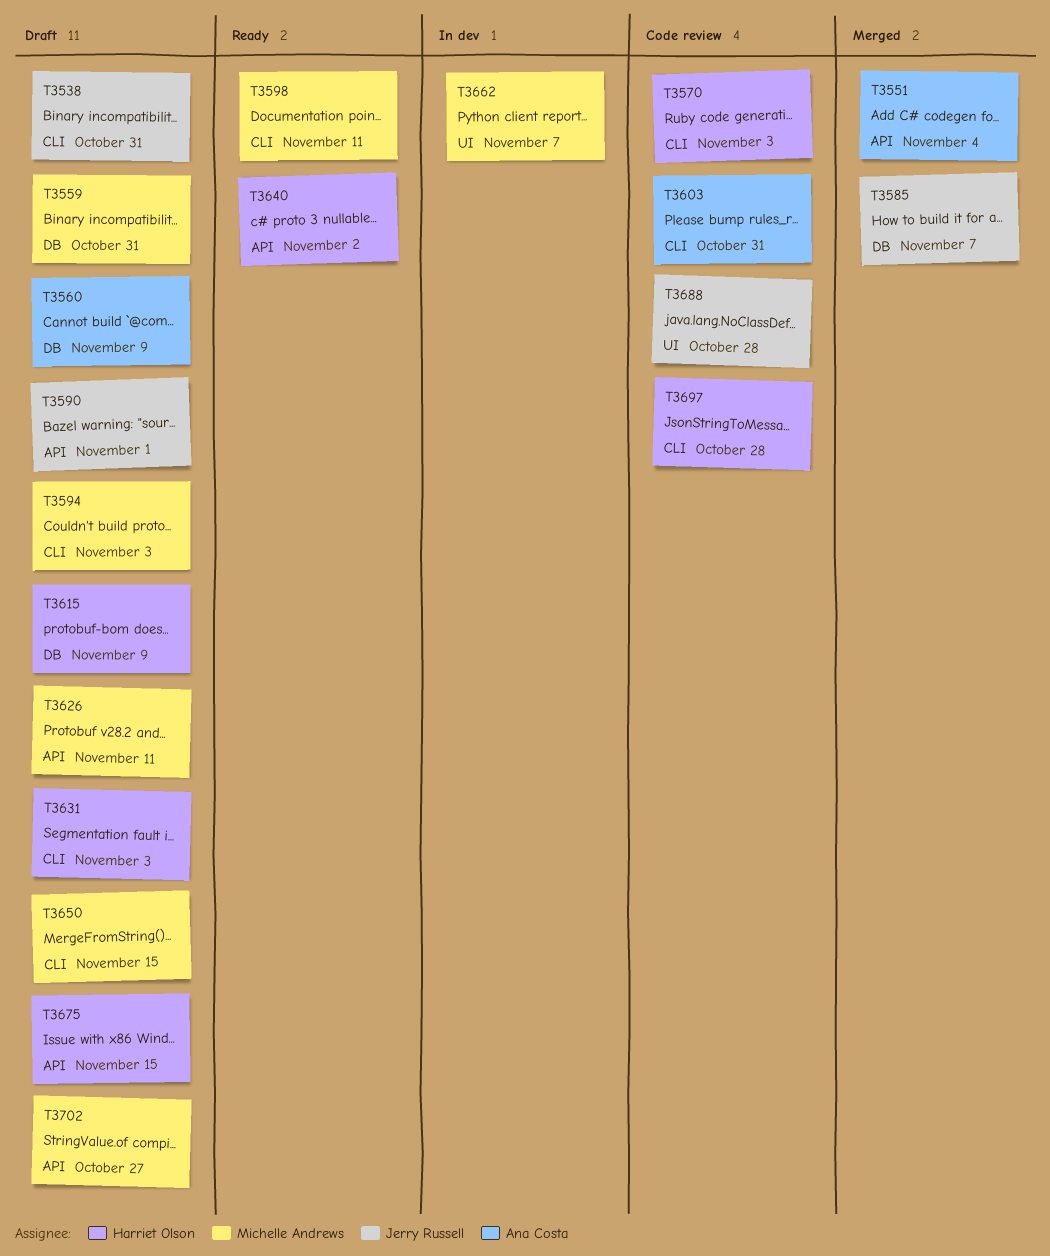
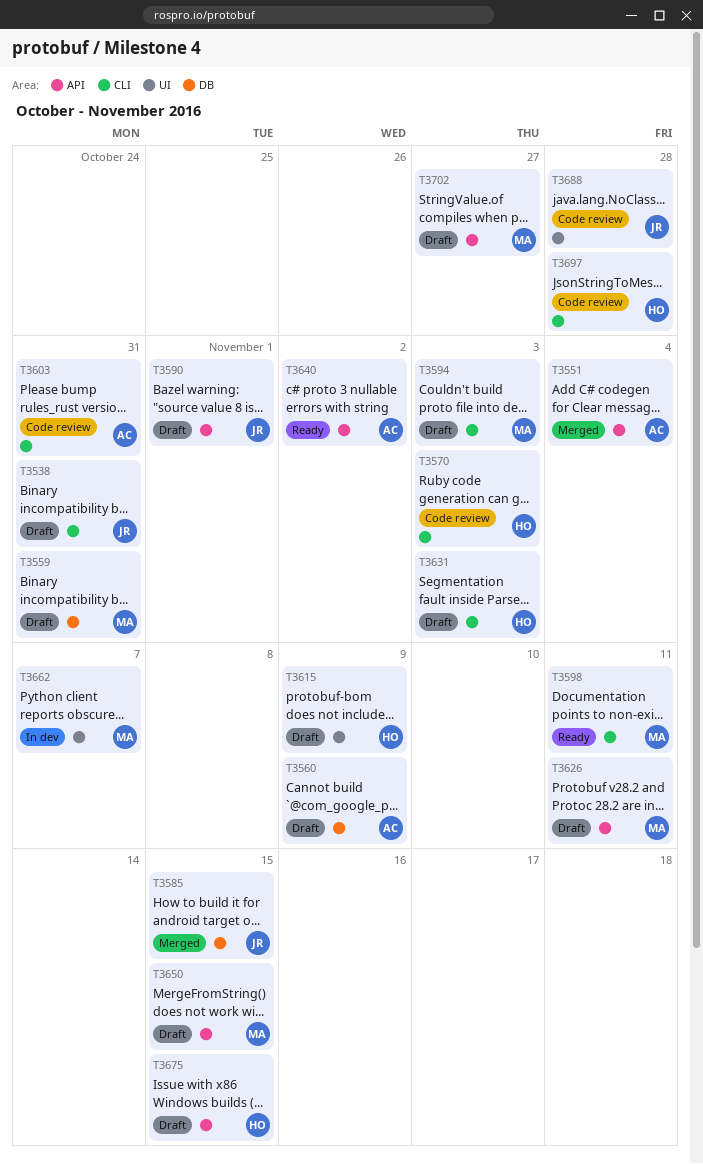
T3585, due: Nov 7 -> Nov 15
T3615, label: DB -> UI
T3640, owner: Harriet Olson -> Ana Costa
T3650, label: CLI -> API

